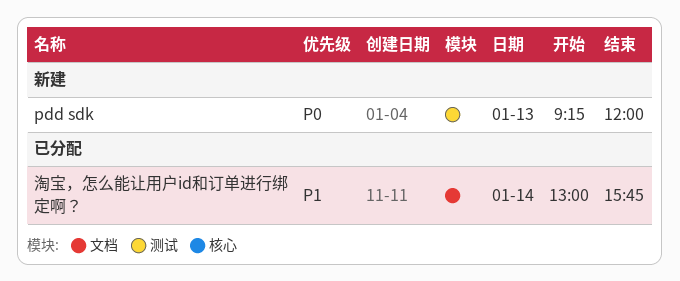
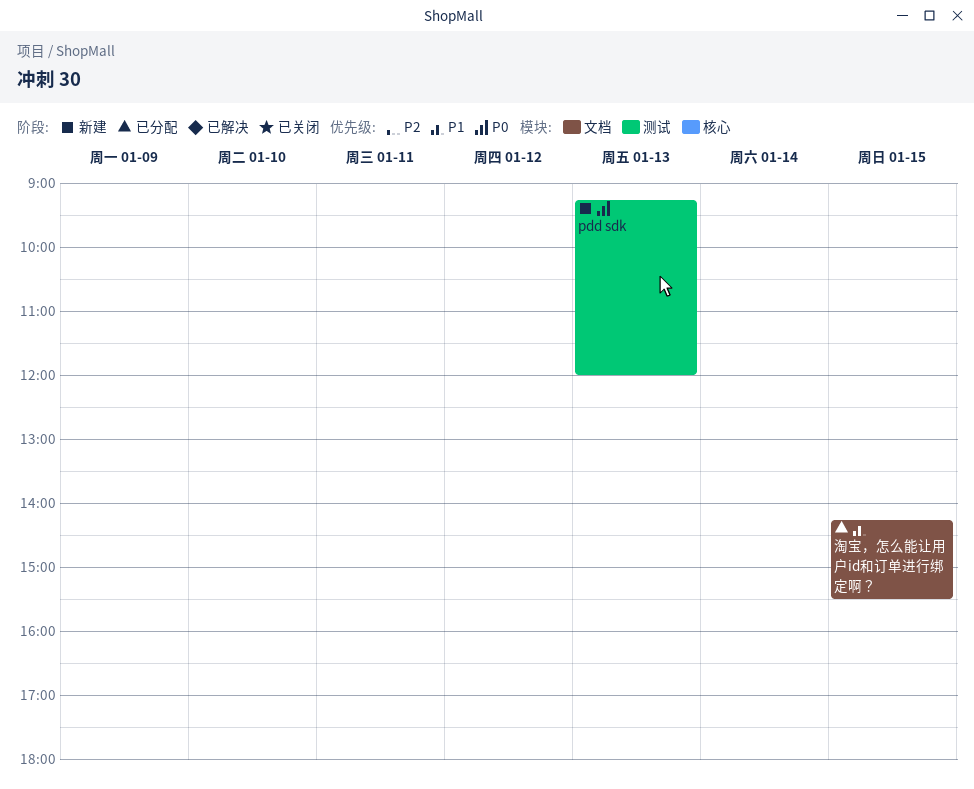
淘宝，怎么能让用户id和订单进行绑定啊？, day: Jan 14 -> Jan 15
淘宝，怎么能让用户id和订单进行绑定啊？, begins: 13:00 -> 14:15
淘宝，怎么能让用户id和订单进行绑定啊？, ends: 15:45 -> 15:30

